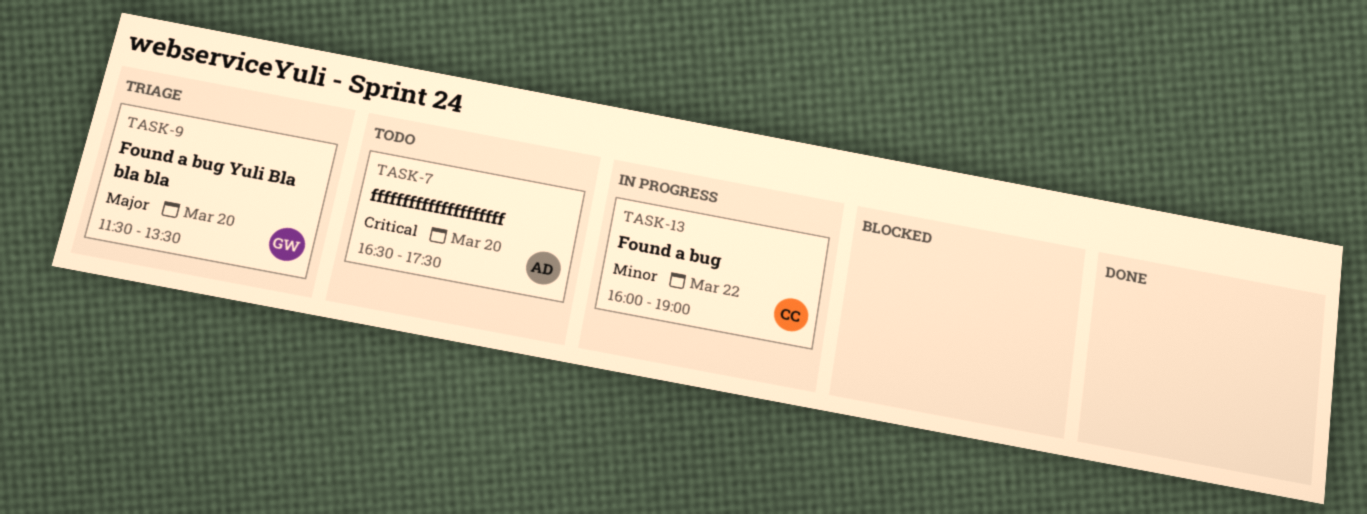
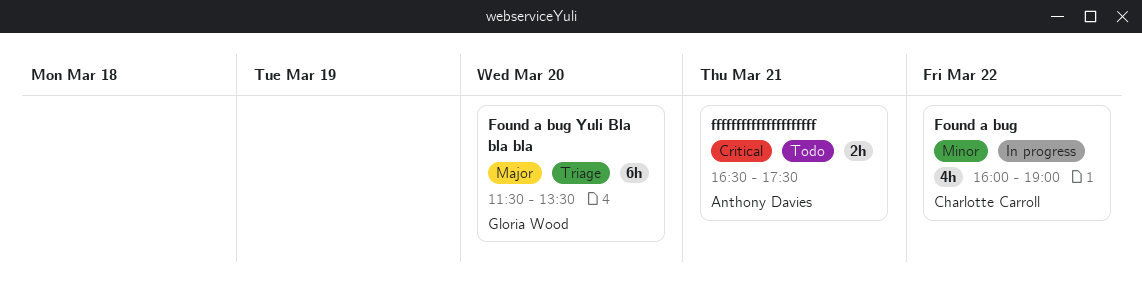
fffffffffffffffffffff, day: Mar 20 -> Mar 21

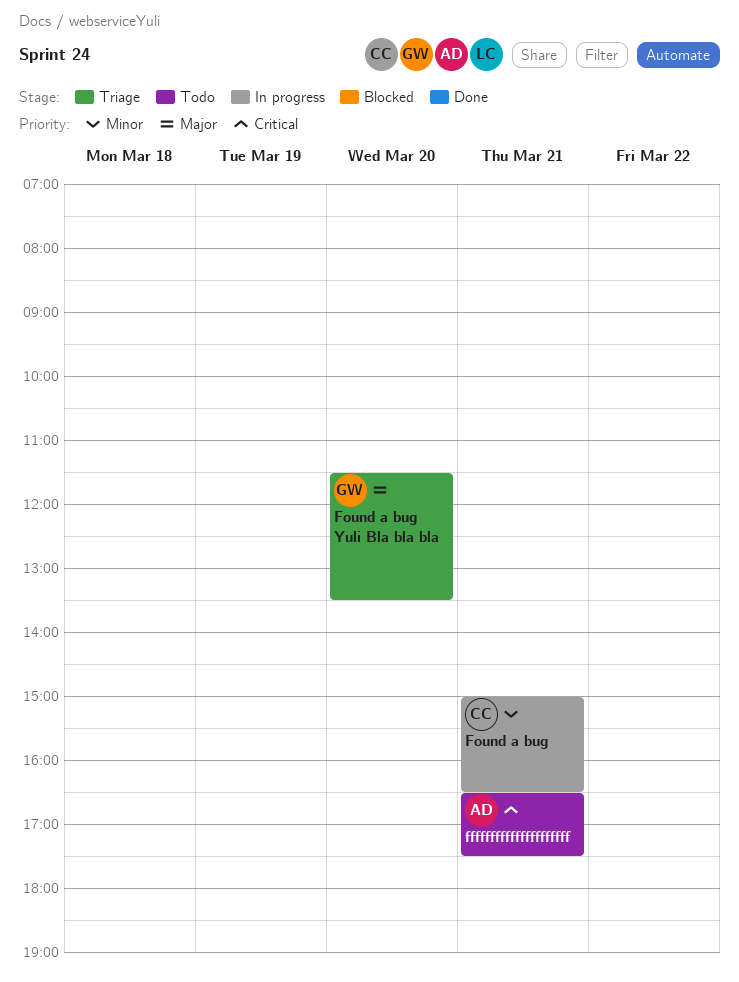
Found a bug, day: Mar 22 -> Mar 21
Found a bug, begins: 16:00 -> 15:00
Found a bug, ends: 19:00 -> 16:30

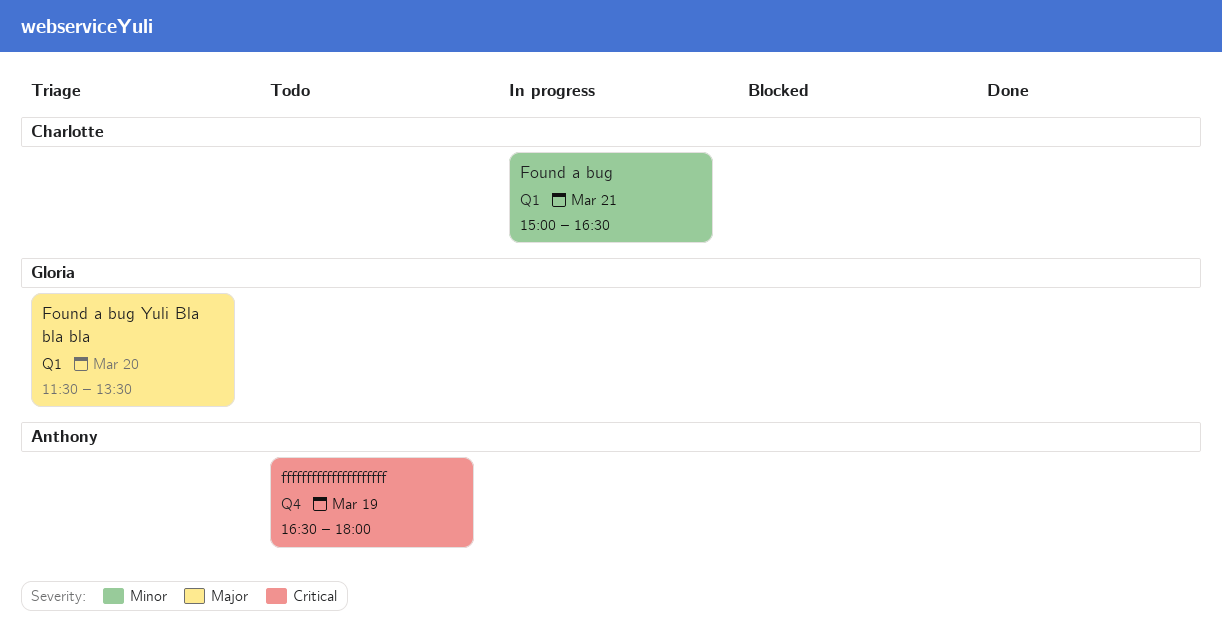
fffffffffffffffffffff, day: Mar 21 -> Mar 19
fffffffffffffffffffff, ends: 17:30 -> 18:00

